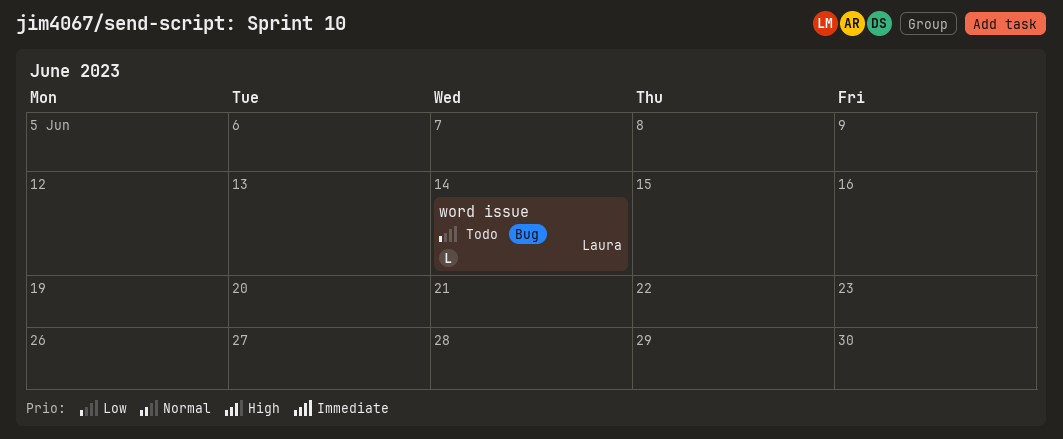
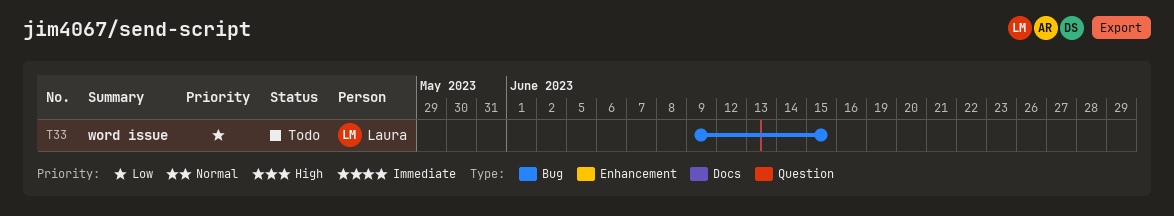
word issue, due: Jun 14 -> Jun 15

